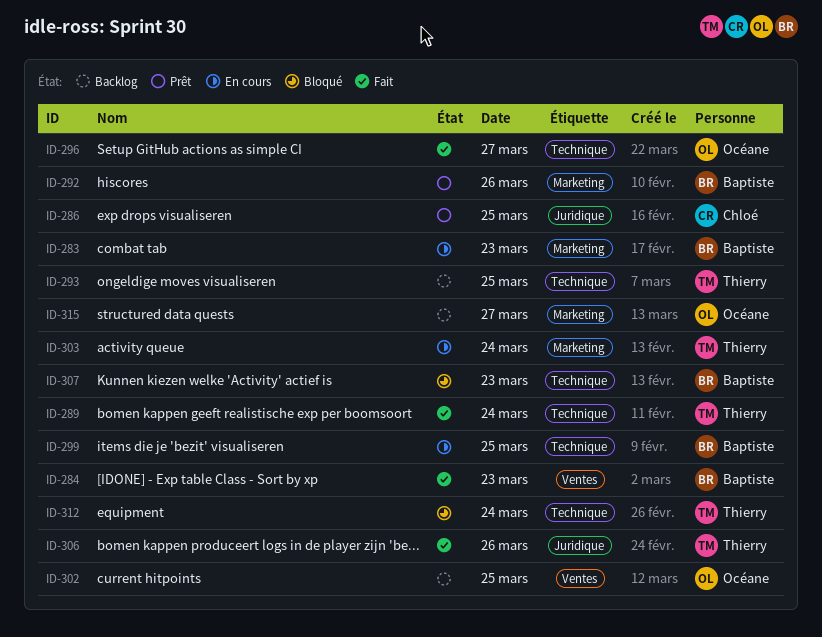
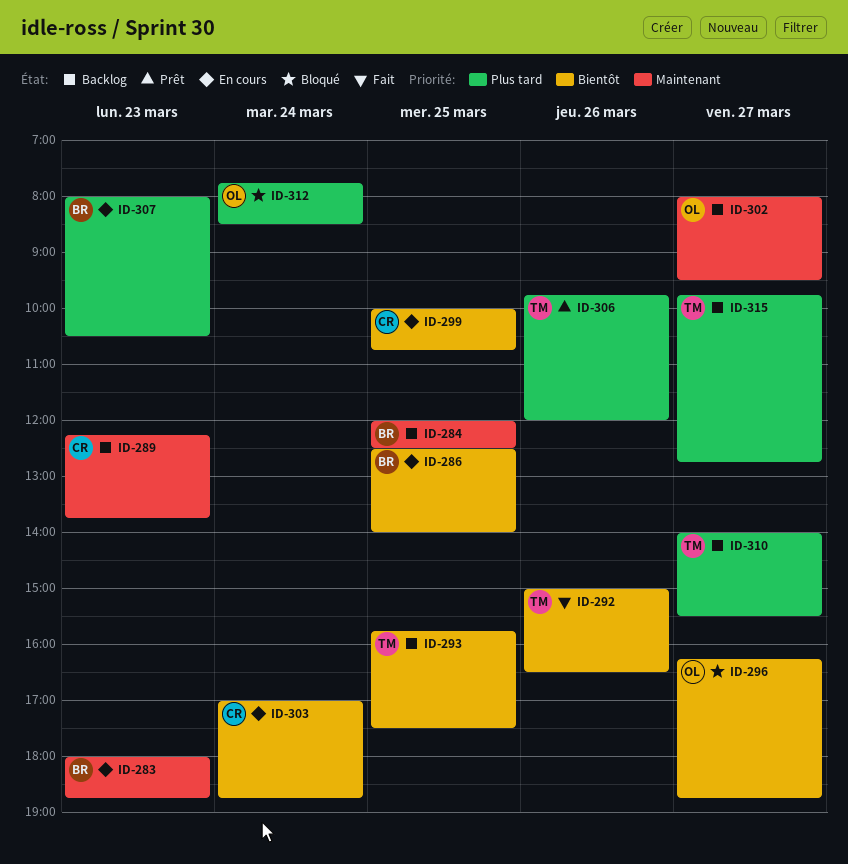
ID-284, status: Fait -> Backlog
ID-284, day: Mar 23 -> Mar 25
ID-286, status: Prêt -> En cours
ID-286, owner: Chloé -> Baptiste
ID-289, status: Fait -> Backlog
ID-289, owner: Thierry -> Chloé
ID-289, day: Mar 24 -> Mar 23
ID-292, status: Prêt -> Fait
ID-292, owner: Baptiste -> Thierry
ID-296, status: Fait -> Bloqué
ID-299, owner: Baptiste -> Chloé
ID-302, day: Mar 25 -> Mar 27
ID-303, owner: Thierry -> Chloé
ID-306, status: Fait -> Prêt
ID-307, status: Bloqué -> En cours
ID-310: none -> present
ID-312, owner: Thierry -> Océane
ID-315, owner: Océane -> Thierry

